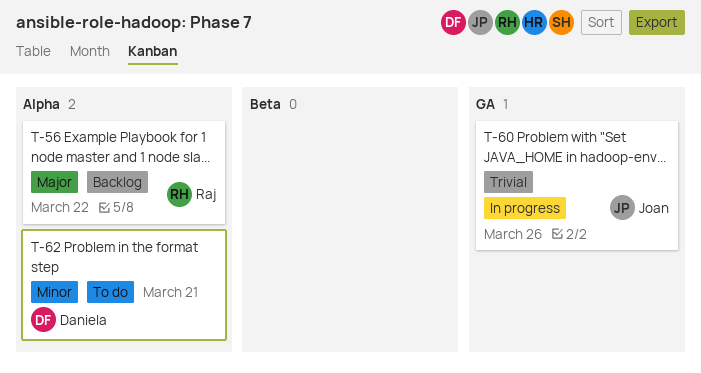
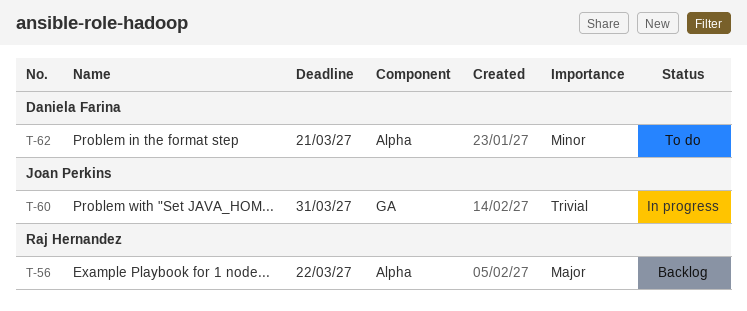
T-60, due: Mar 26 -> Mar 31

